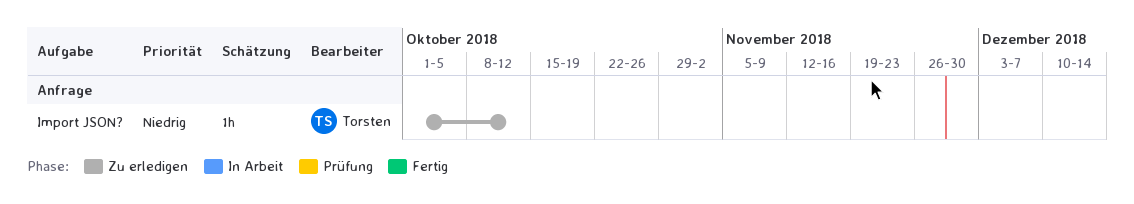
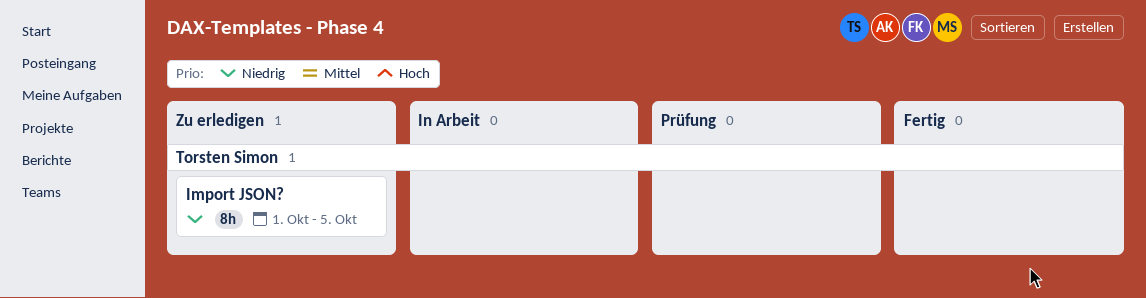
Import JSON?, estimate: 1h -> 8h
Import JSON?, due: Oct 12 -> Oct 5

